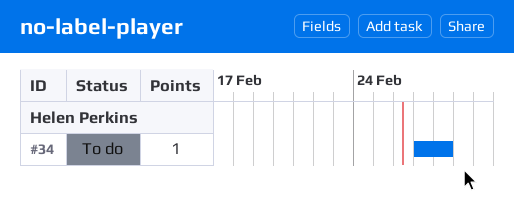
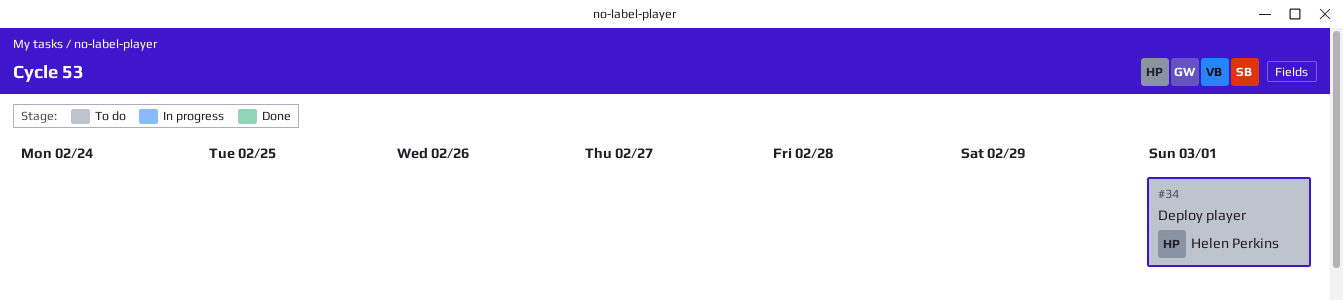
#34, due: Feb 28 -> Mar 1

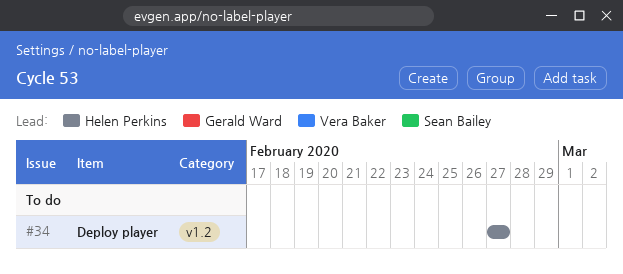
#34, due: Mar 1 -> Feb 27

